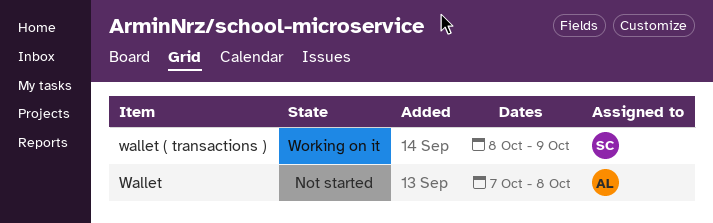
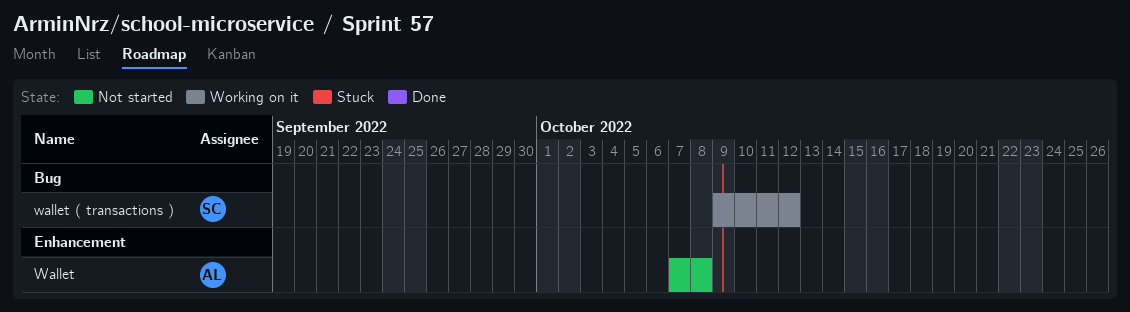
wallet ( transactions ), start: Oct 8 -> Oct 9
wallet ( transactions ), due: Oct 9 -> Oct 12

